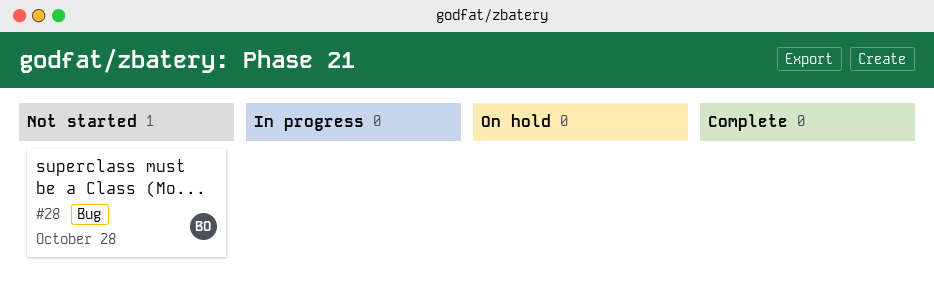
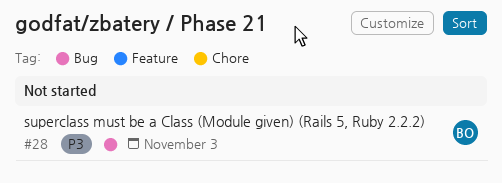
#28, due: Oct 28 -> Nov 3

